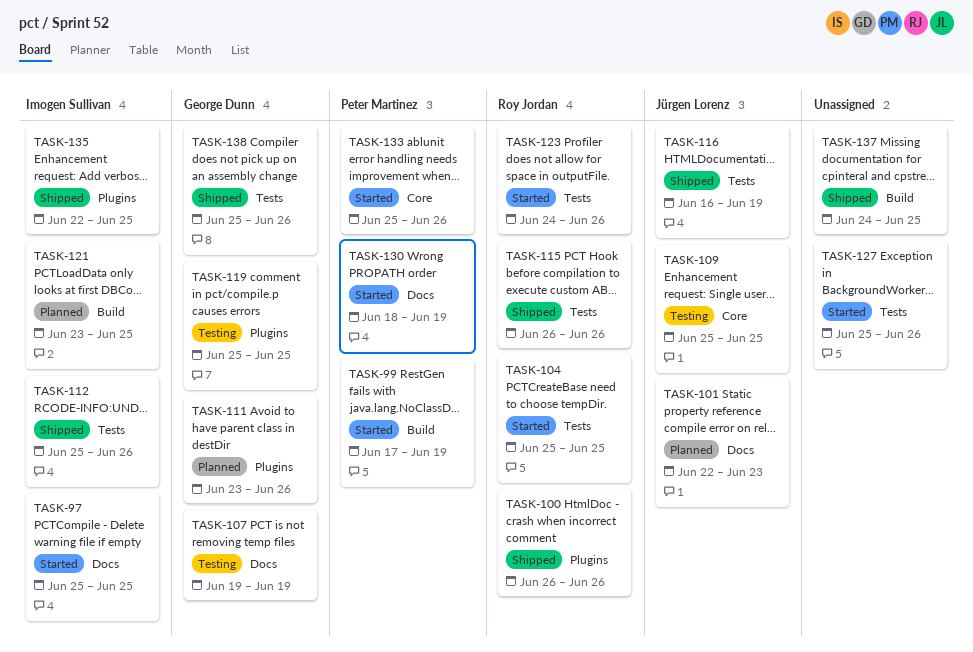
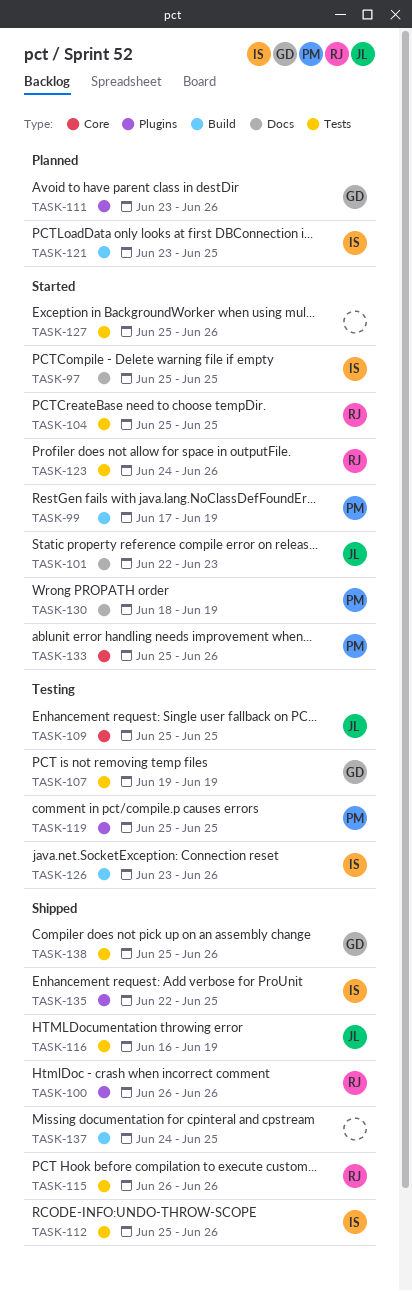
TASK-101, status: Planned -> Started
TASK-107, label: Docs -> Tests
TASK-119, owner: George Dunn -> Peter Martinez
TASK-126: none -> present

